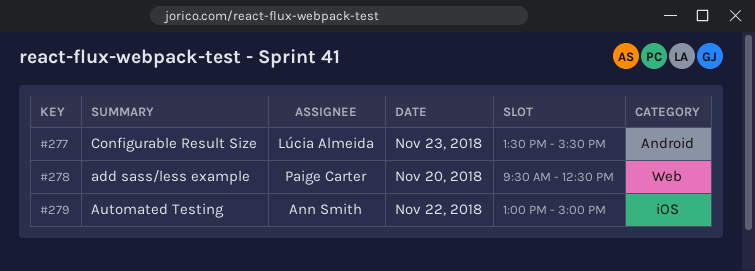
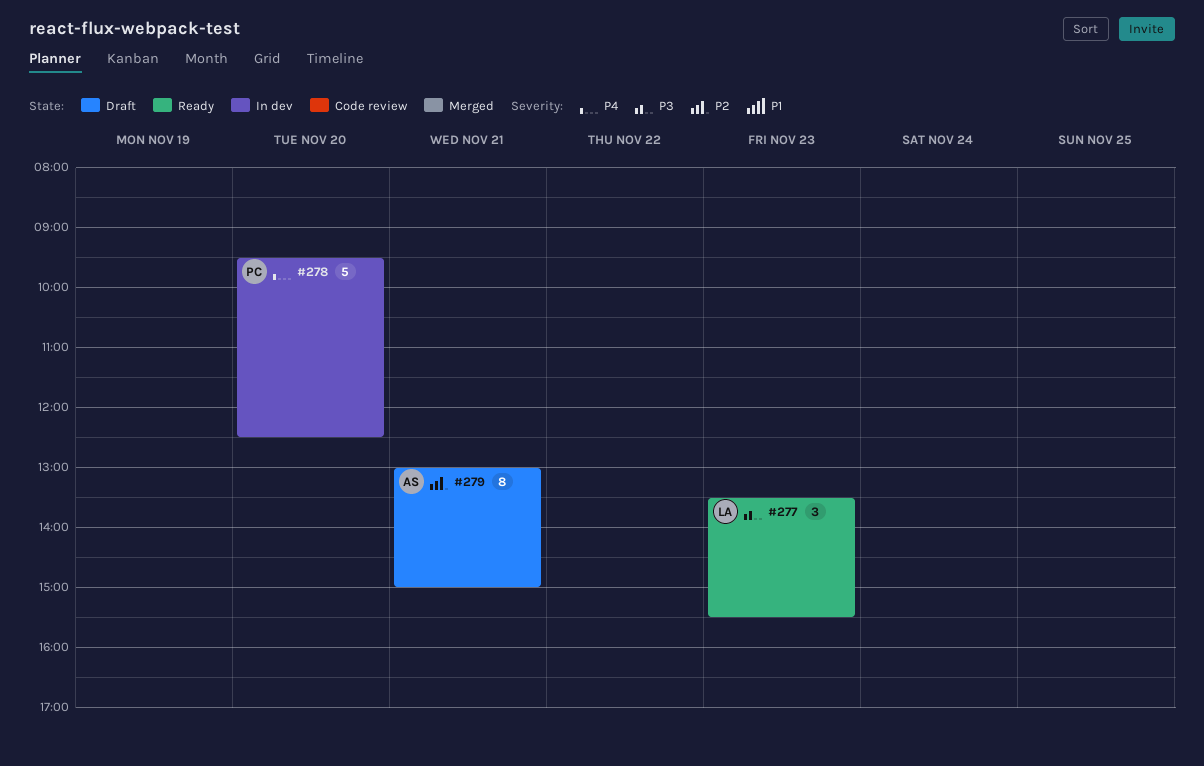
#279, day: Nov 22 -> Nov 21

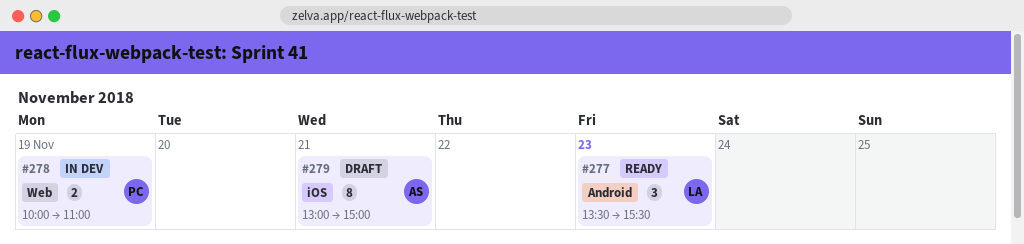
#278, estimate: 5 -> 2
#278, day: Nov 20 -> Nov 19
#278, begins: 09:30 -> 10:00
#278, ends: 12:30 -> 11:00

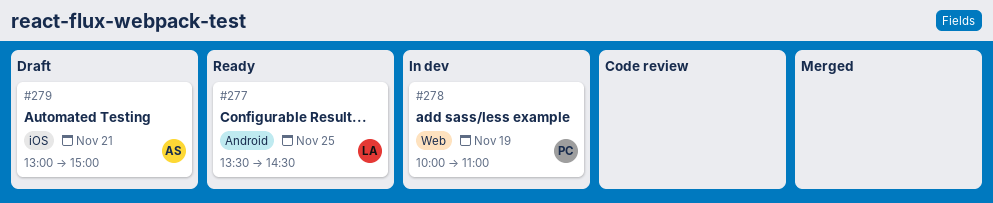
#277, day: Nov 23 -> Nov 25
#277, ends: 15:30 -> 14:30

